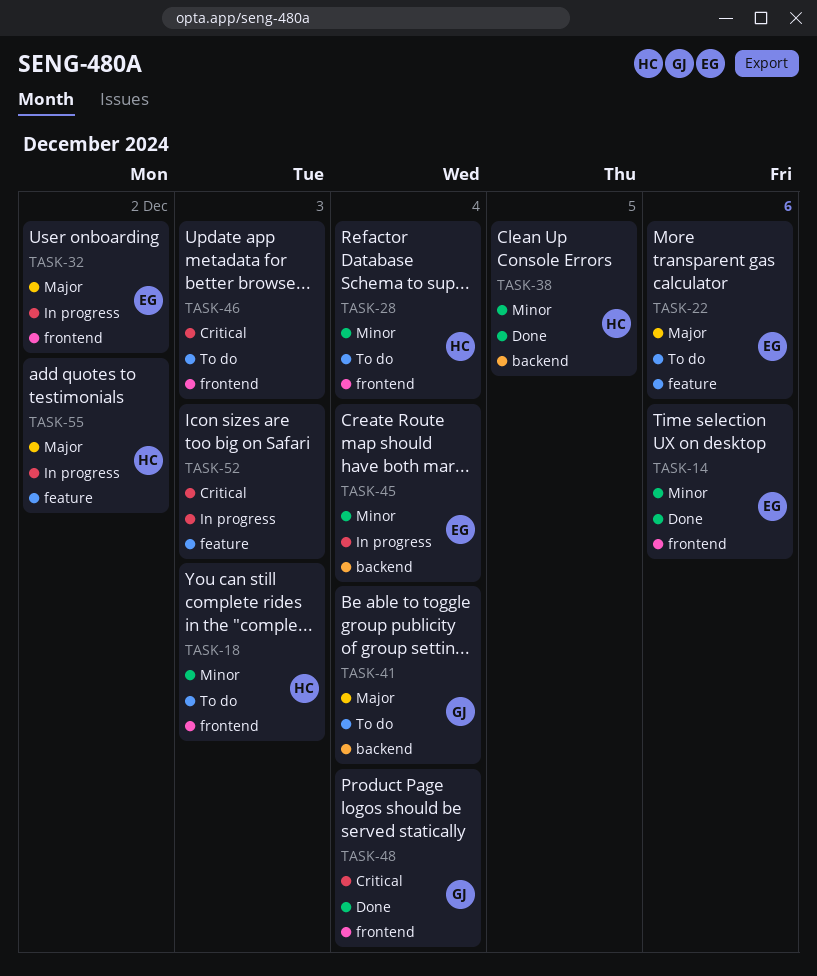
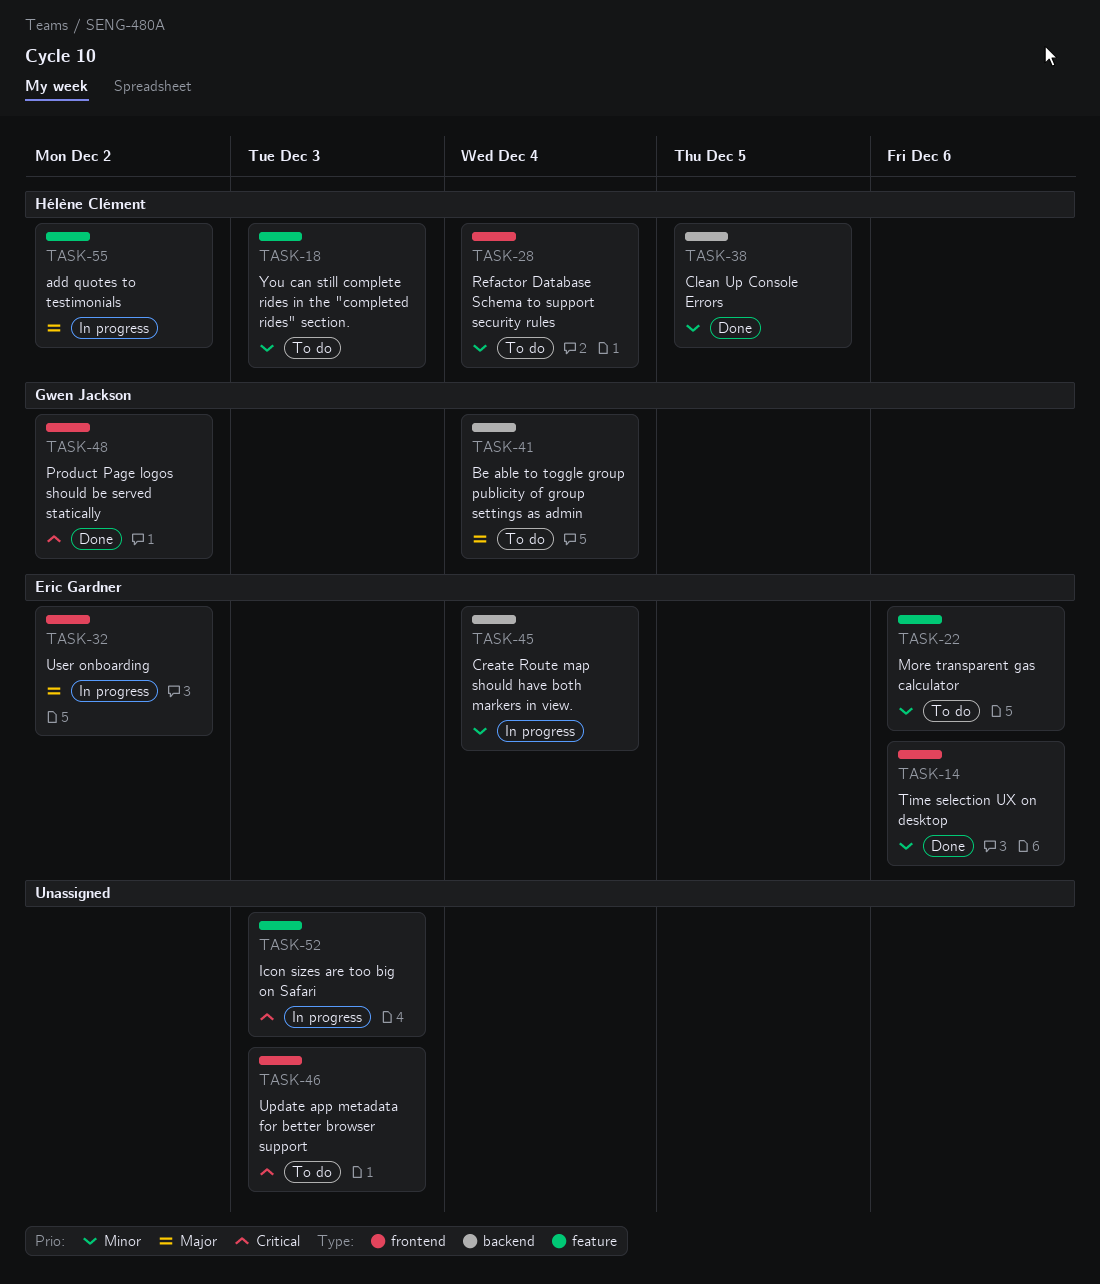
TASK-18, label: frontend -> feature
TASK-22, priority: Major -> Minor
TASK-48, due: Dec 4 -> Dec 2

